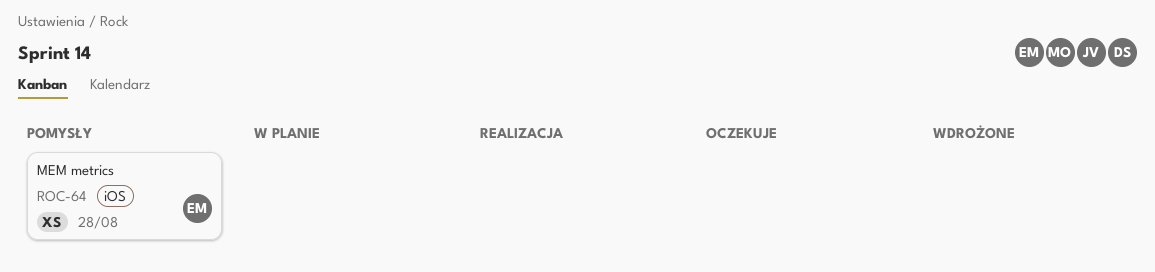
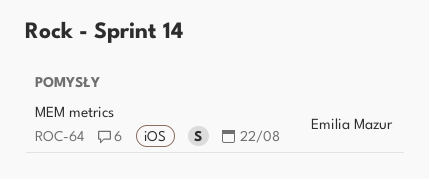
ROC-64, estimate: XS -> S
ROC-64, due: Aug 28 -> Aug 22

